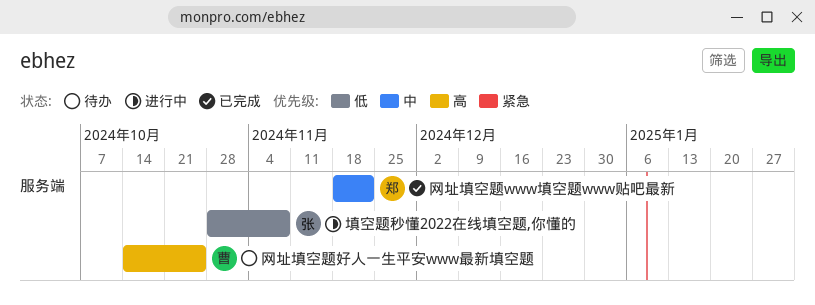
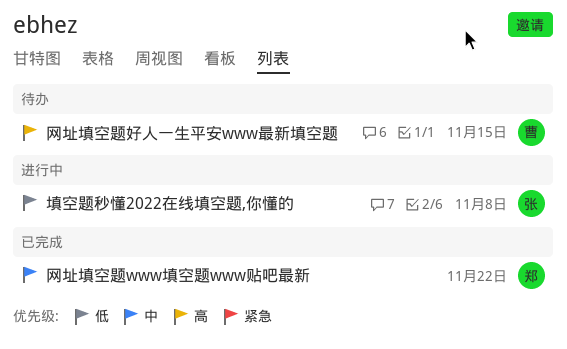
网址填空题好人一生平安www最新填空题, due: Oct 25 -> Nov 15

